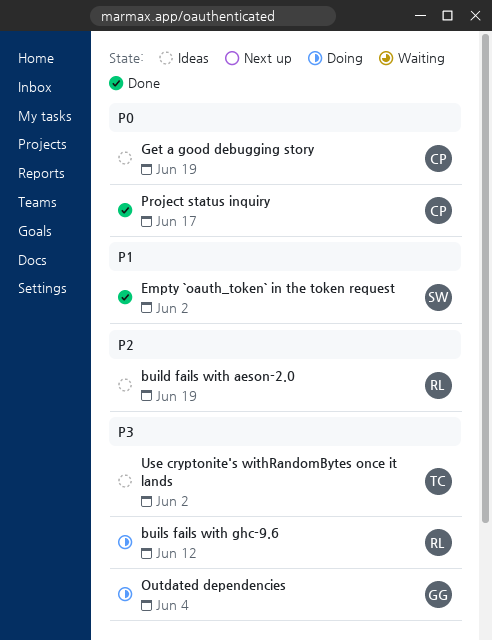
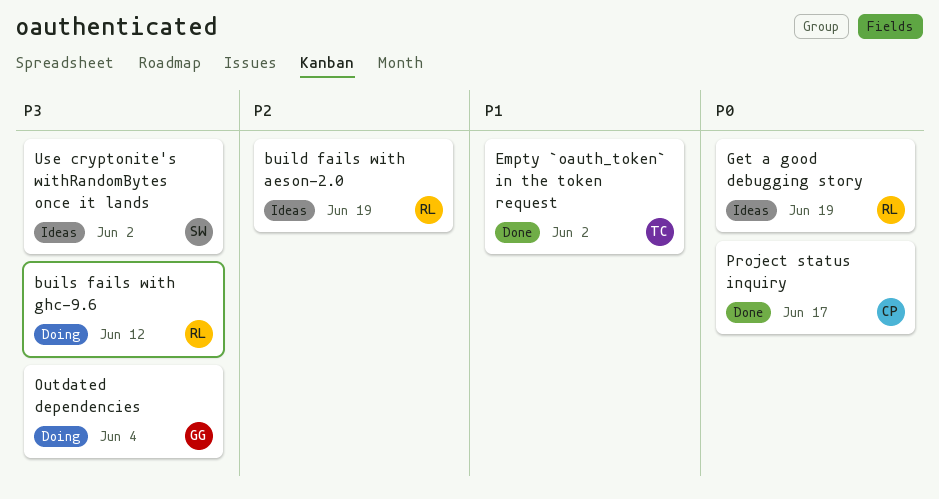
Empty `oauth_token` in the token request, owner: SW -> TC
Get a good debugging story, owner: CP -> RL
Use cryptonite's withRandomBytes once it lands, owner: TC -> SW

